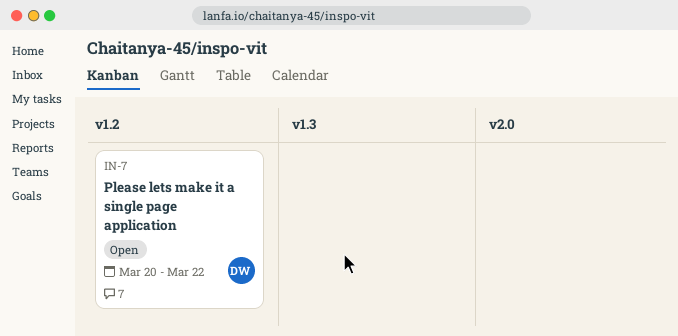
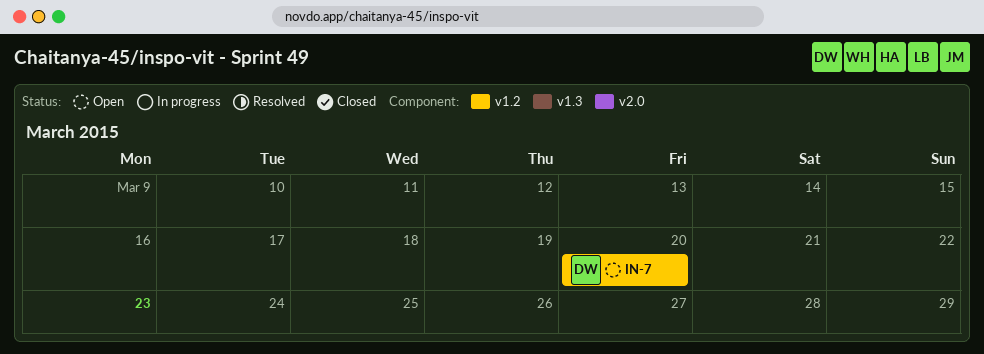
IN-7, due: Mar 22 -> Mar 20

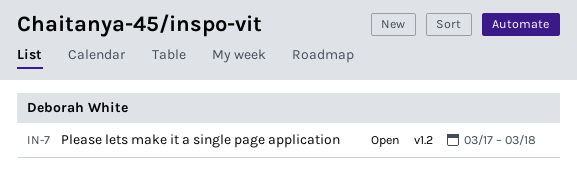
IN-7, start: Mar 20 -> Mar 17
IN-7, due: Mar 20 -> Mar 18

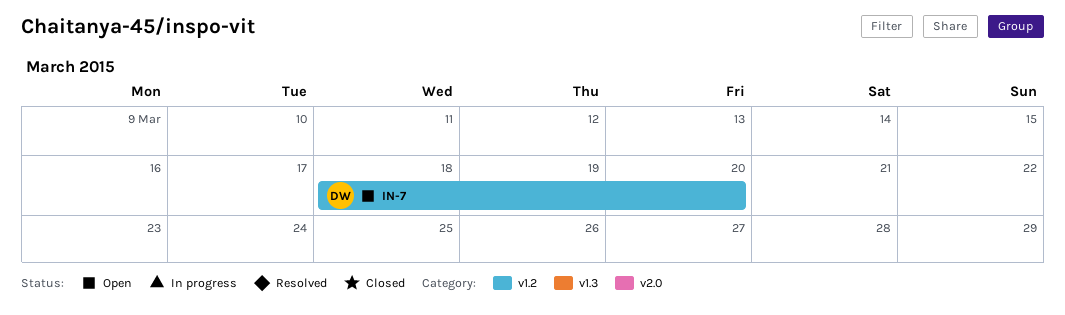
IN-7, start: Mar 17 -> Mar 18
IN-7, due: Mar 18 -> Mar 20

